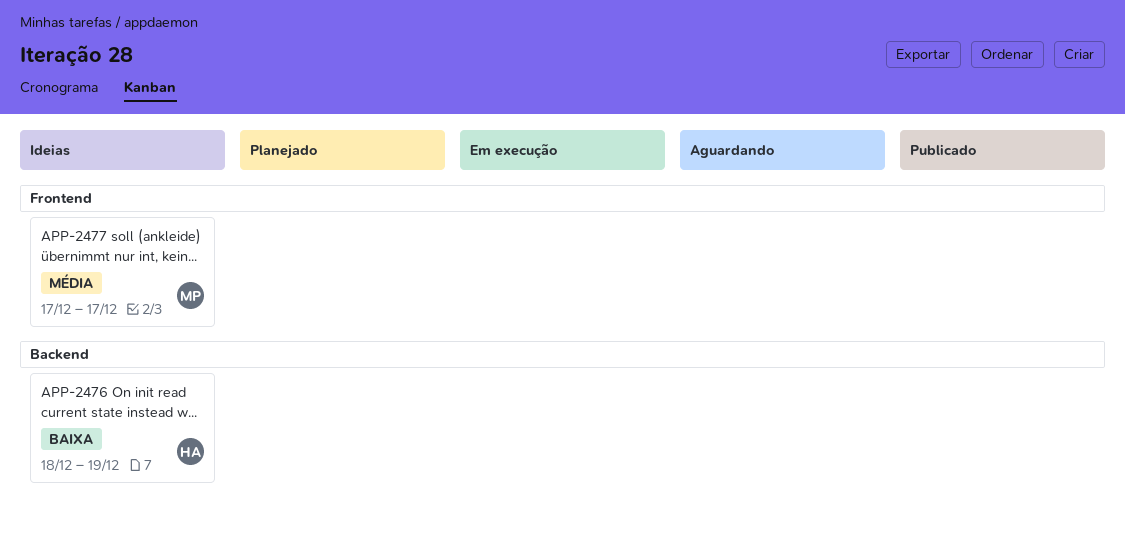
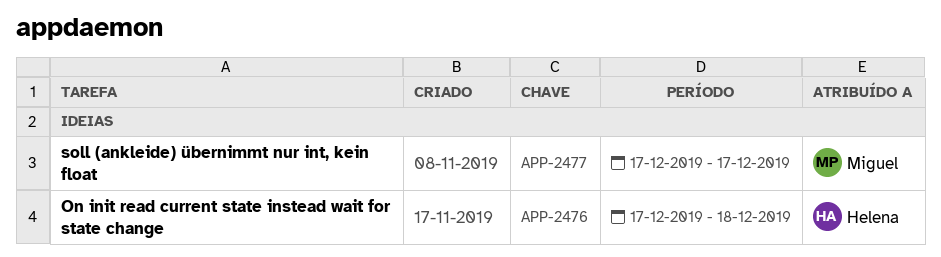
APP-2476, start: Dec 18 -> Dec 17
APP-2476, due: Dec 19 -> Dec 18

